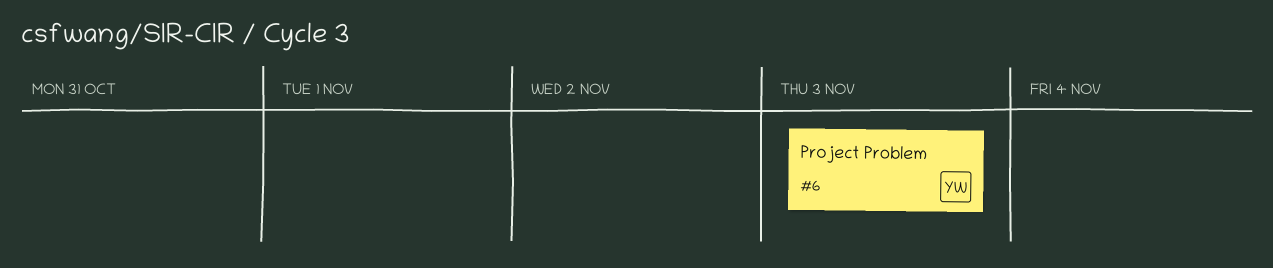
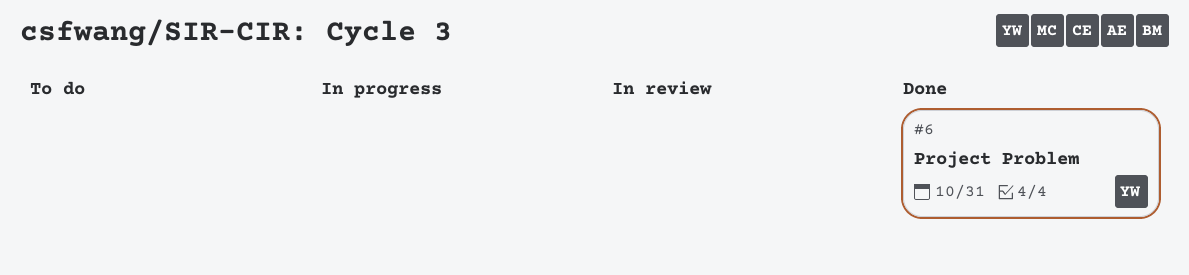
#6, due: Nov 3 -> Oct 31

